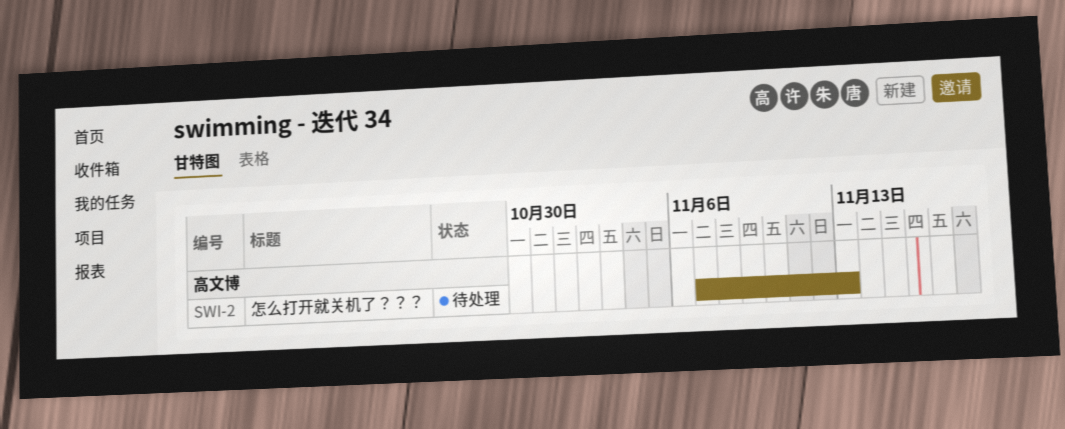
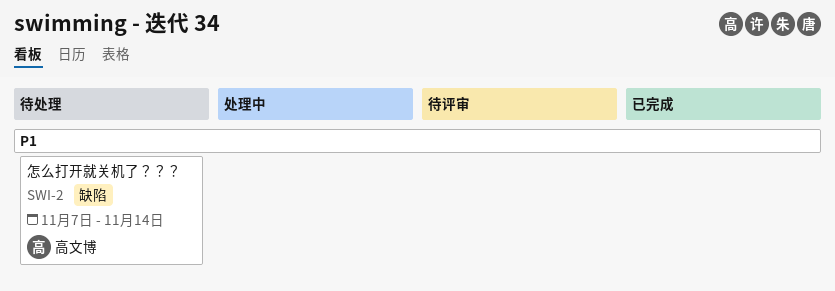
SWI-2, due: Nov 13 -> Nov 14

